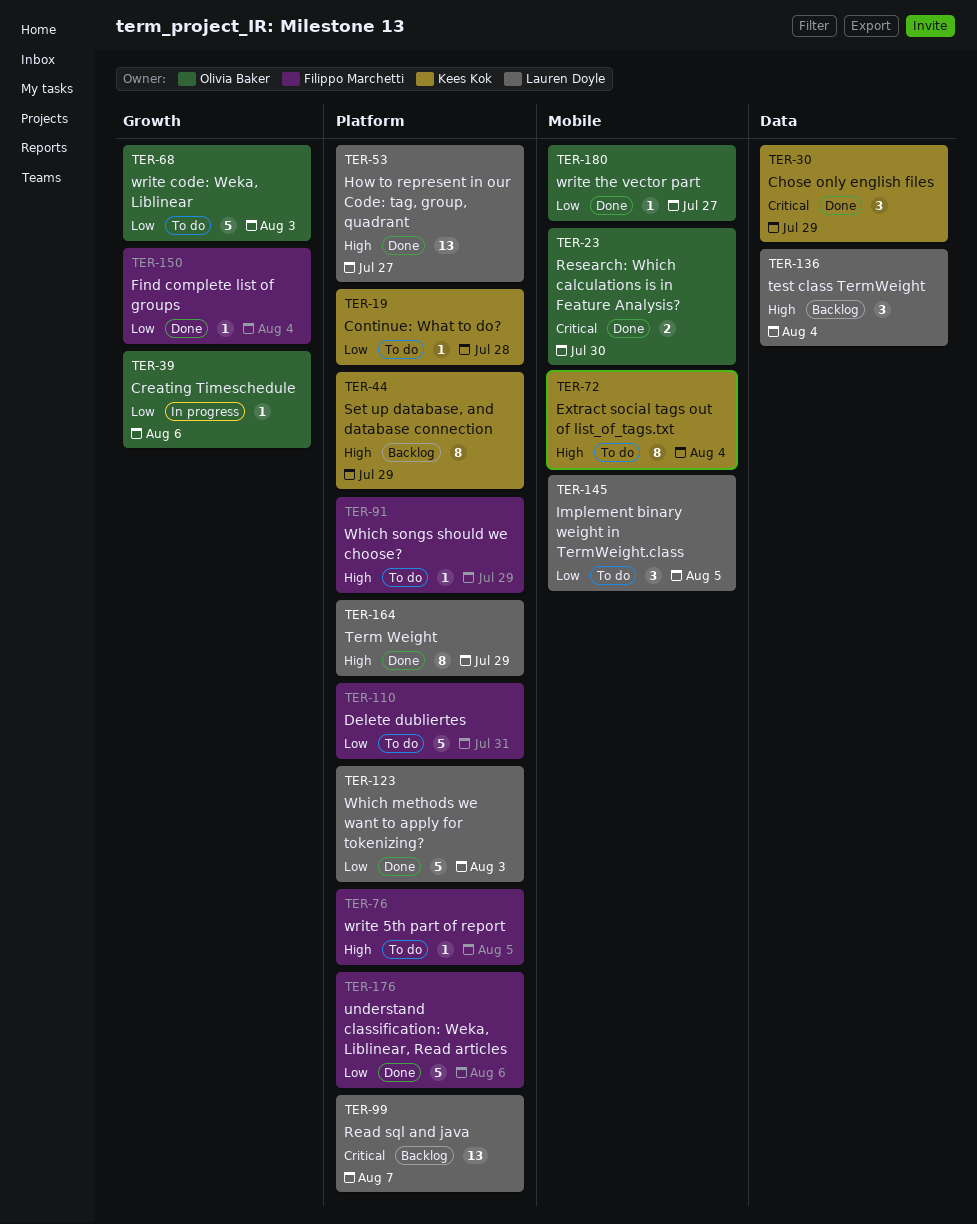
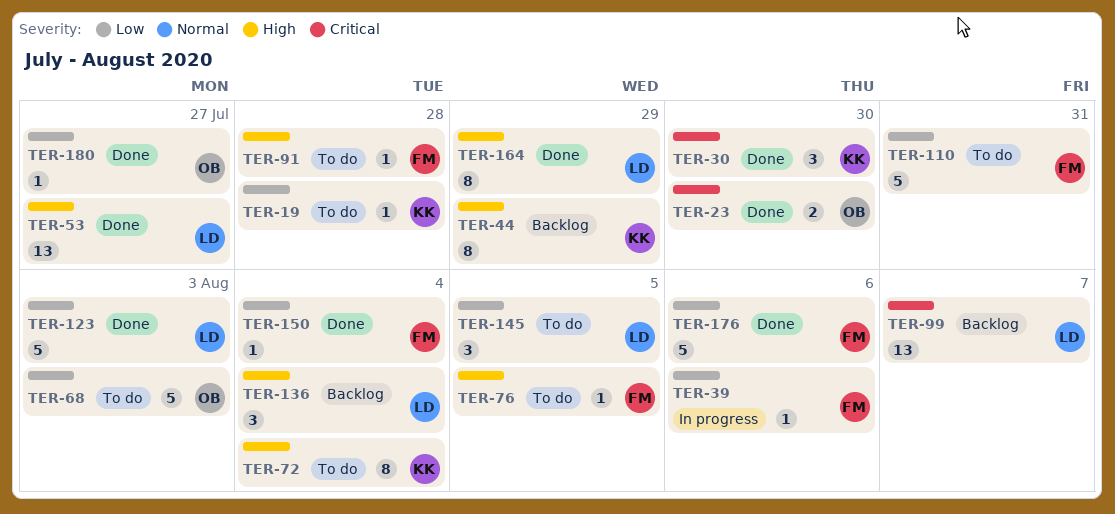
TER-30, due: Jul 29 -> Jul 30
TER-39, owner: Olivia Baker -> Filippo Marchetti
TER-91, due: Jul 29 -> Jul 28

